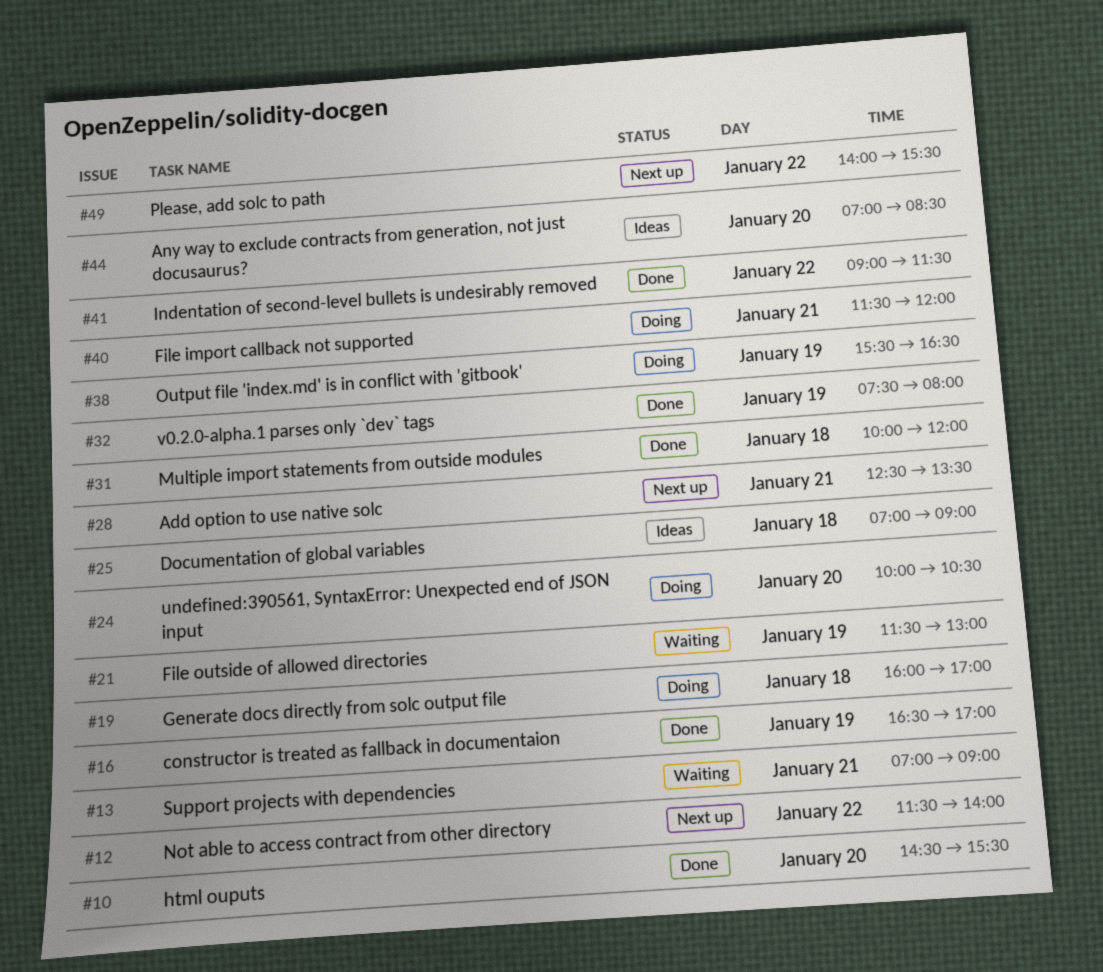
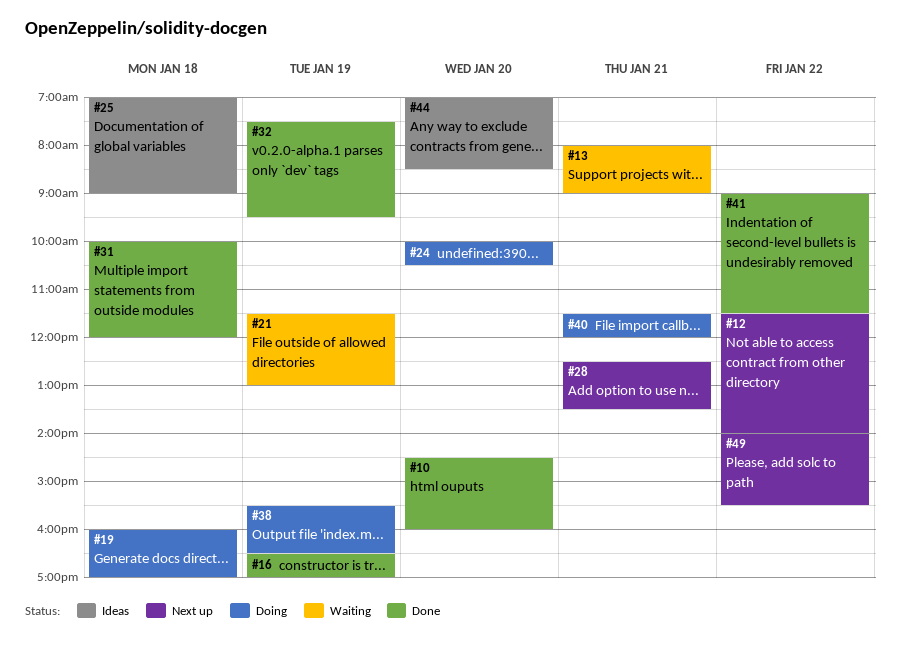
#10, ends: 15:30 -> 16:00
#13, begins: 07:00 -> 08:00
#32, ends: 08:00 -> 09:30

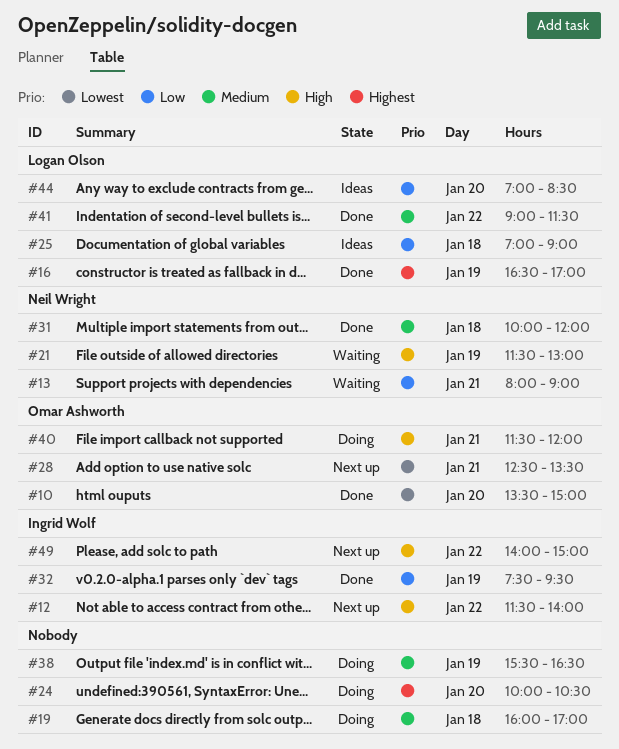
#10, begins: 14:30 -> 13:30
#10, ends: 16:00 -> 15:00
#49, ends: 15:30 -> 15:00

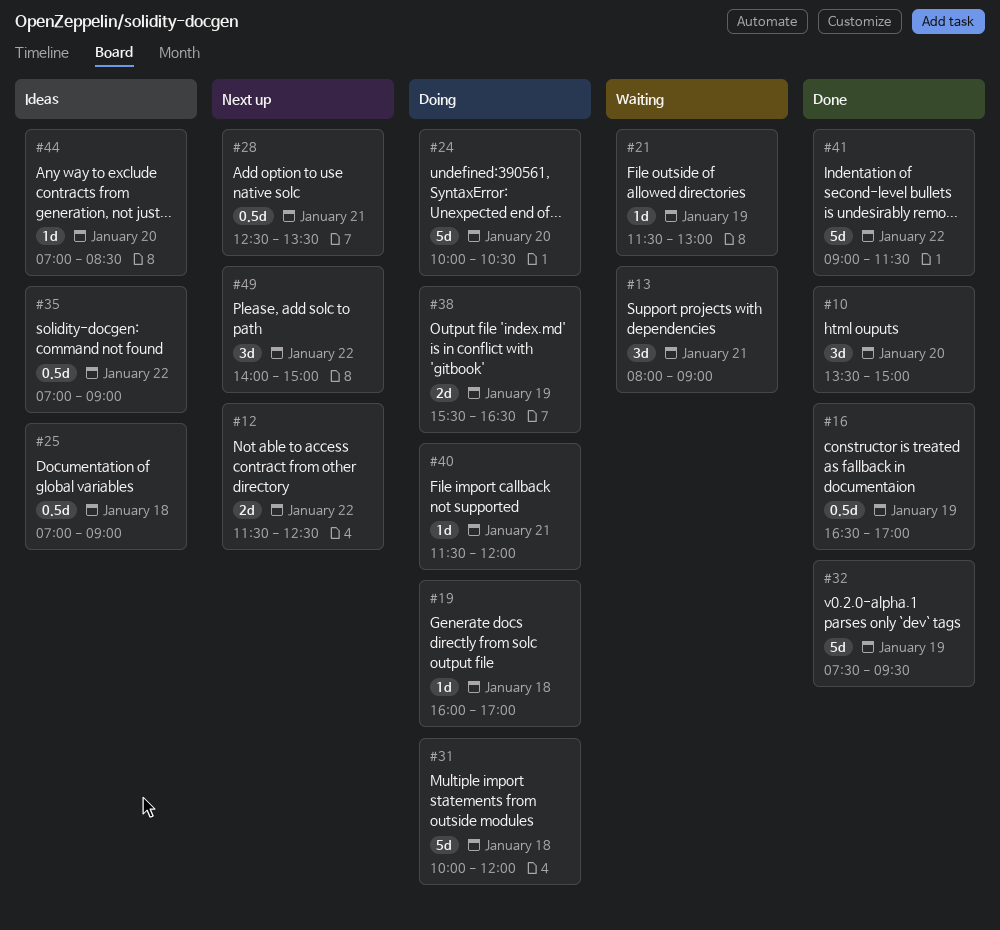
#12, ends: 14:00 -> 12:30
#31, status: Done -> Doing
#35: none -> present

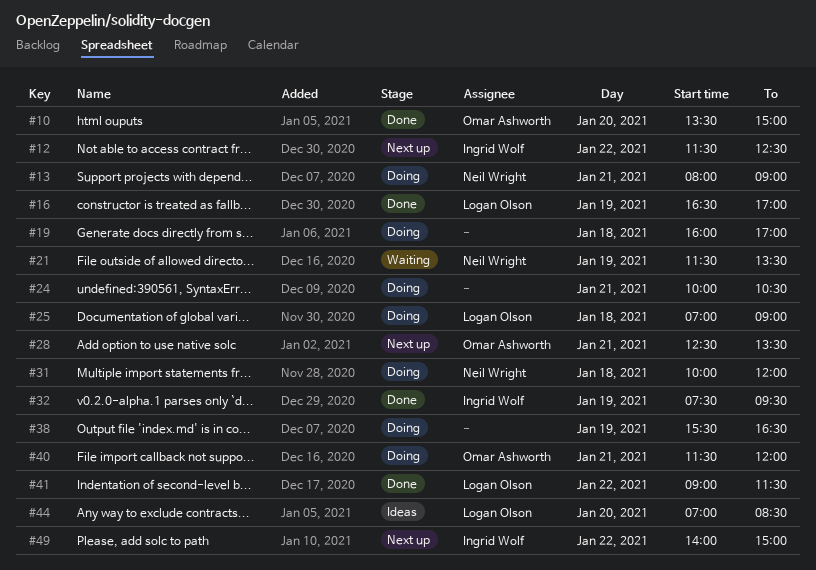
#13, status: Waiting -> Doing
#21, ends: 13:00 -> 13:30
#24, day: Jan 20 -> Jan 21
#25, status: Ideas -> Doing
#35: present -> none

